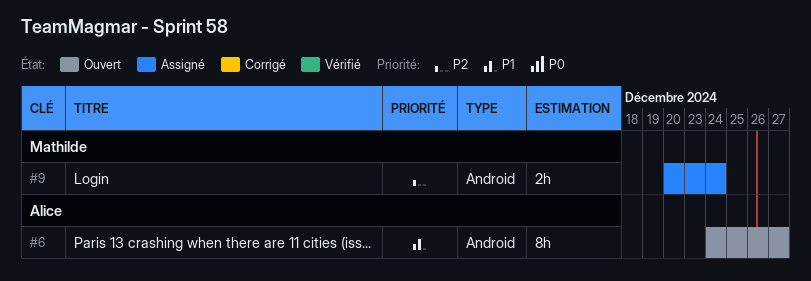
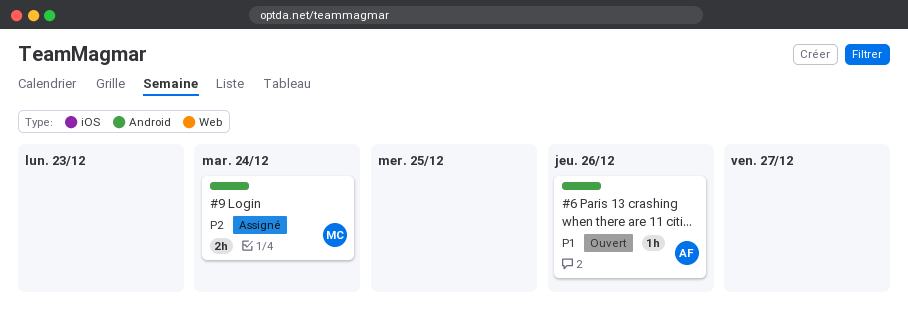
#6, estimate: 8h -> 1h
#6, due: Dec 27 -> Dec 26

